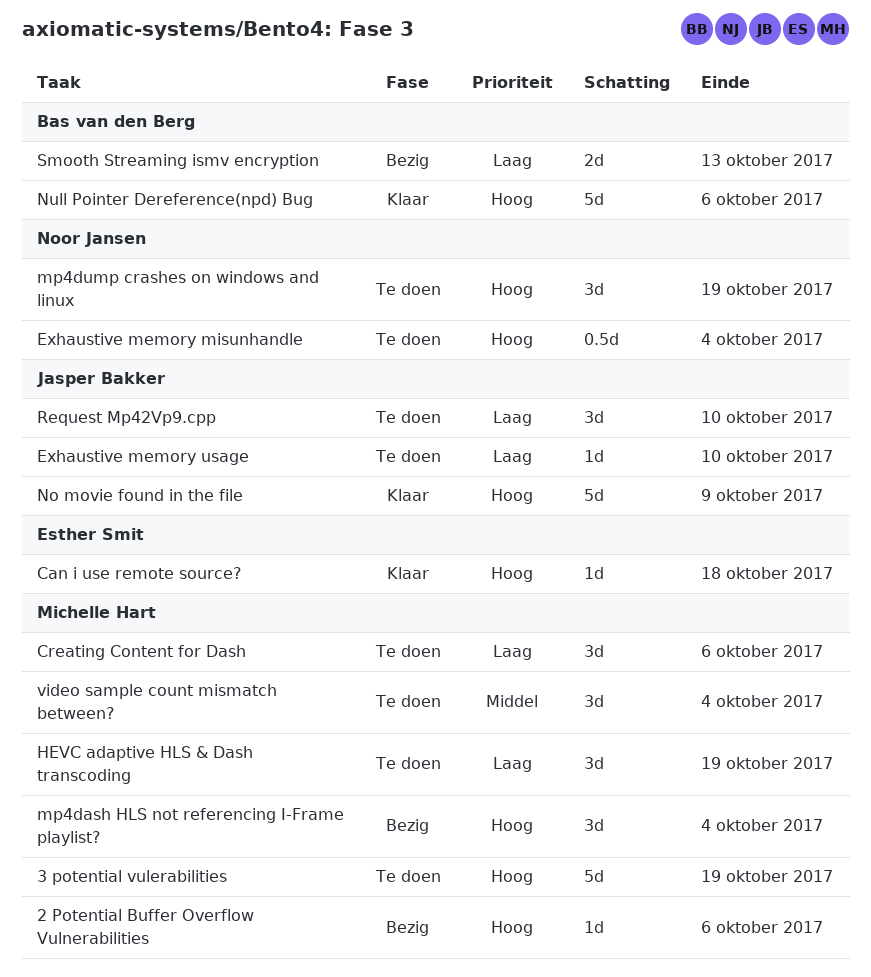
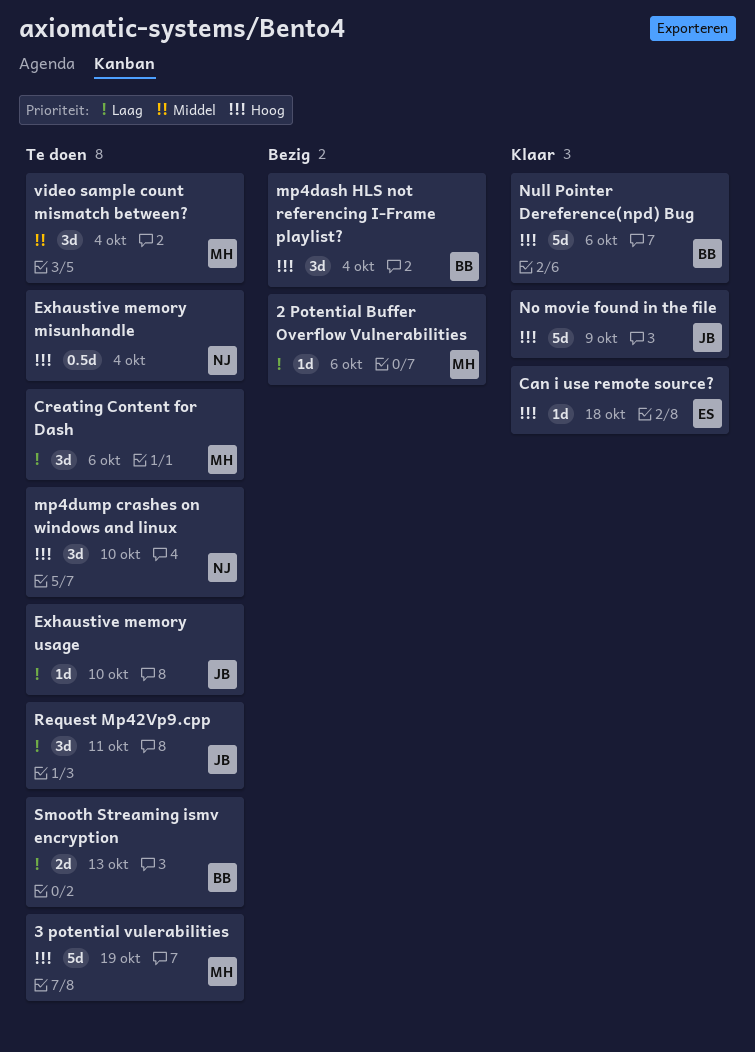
2 Potential Buffer Overflow Vulnerabilities, priority: Hoog -> Laag
HEVC adaptive HLS & Dash transcoding: present -> none
mp4dash HLS not referencing I-Frame playlist?, owner: Michelle Hart -> Bas van den Berg
mp4dump crashes on windows and linux, due: Oct 19 -> Oct 10
Request Mp42Vp9.cpp, due: Oct 10 -> Oct 11
Smooth Streaming ismv encryption, status: Bezig -> Te doen

